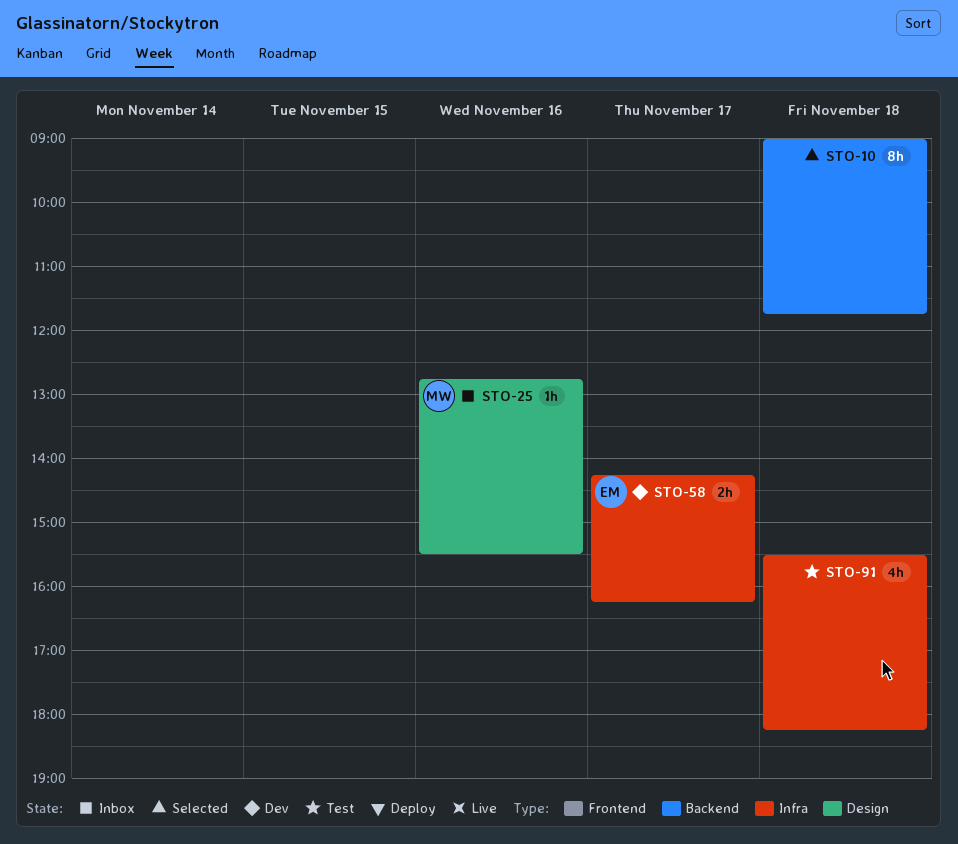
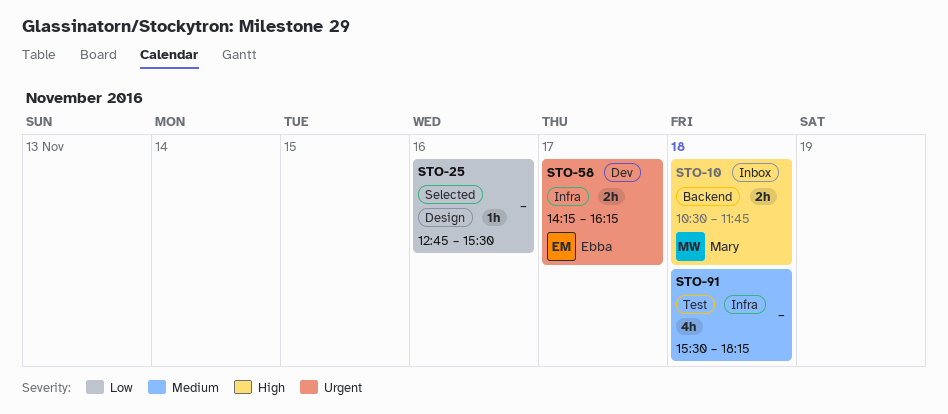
STO-10, status: Selected -> Inbox
STO-10, owner: none -> Mary
STO-10, estimate: 8h -> 2h
STO-10, begins: 09:00 -> 10:30
STO-25, status: Inbox -> Selected
STO-25, owner: Mary -> none

